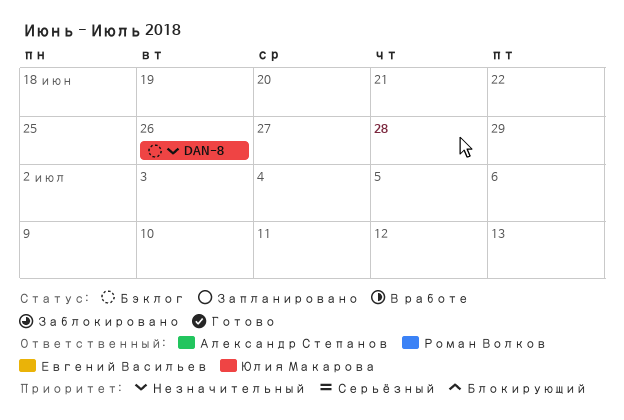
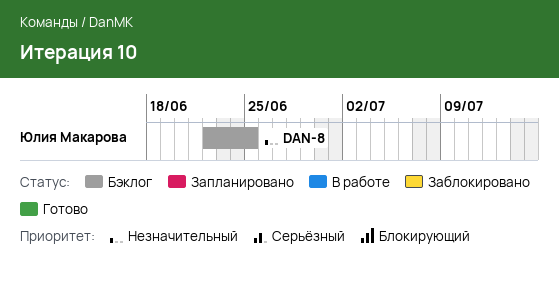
DAN-8, start: Jun 26 -> Jun 22
DAN-8, due: Jun 26 -> Jun 25

